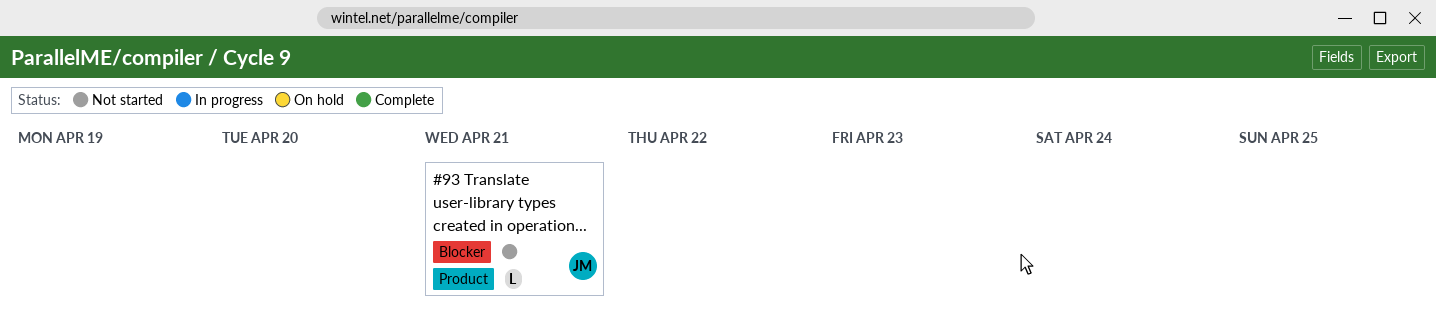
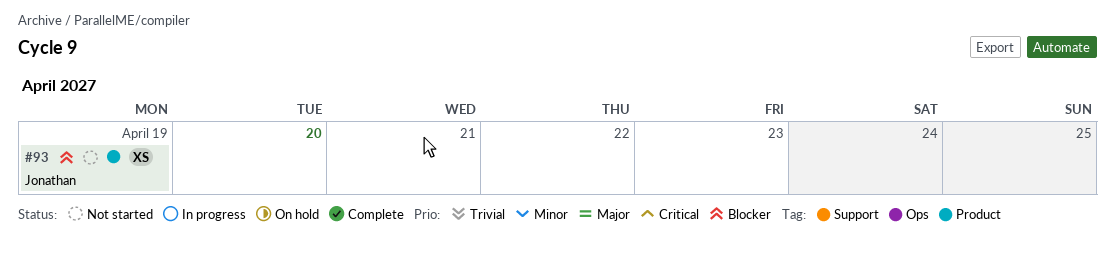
#93, estimate: L -> XS
#93, due: Apr 21 -> Apr 19

